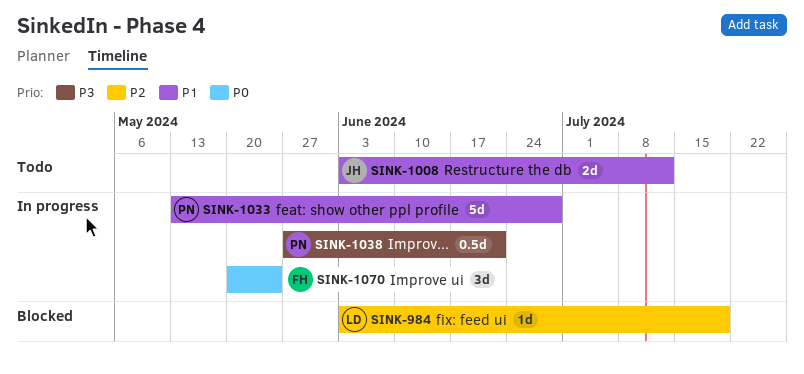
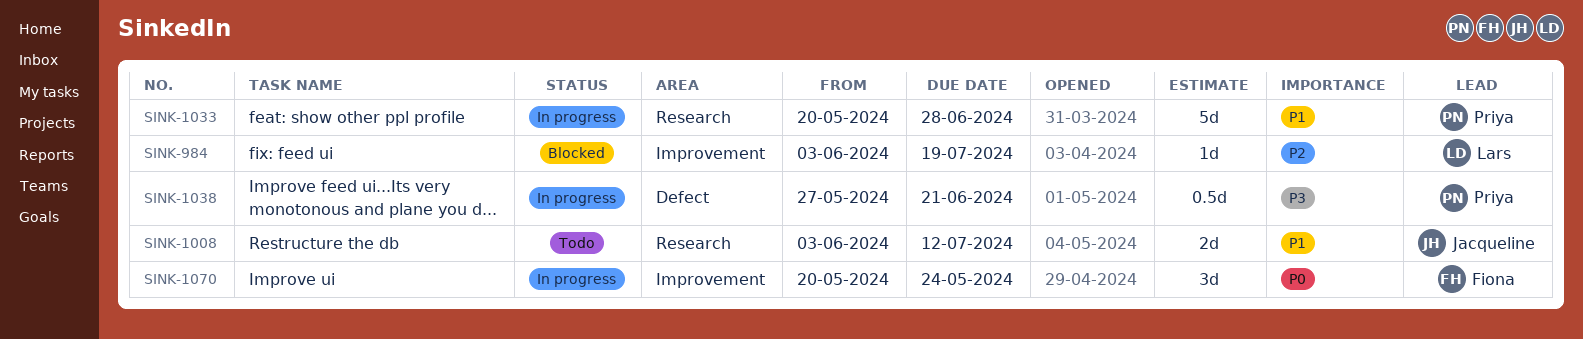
SINK-1033, start: May 13 -> May 20

